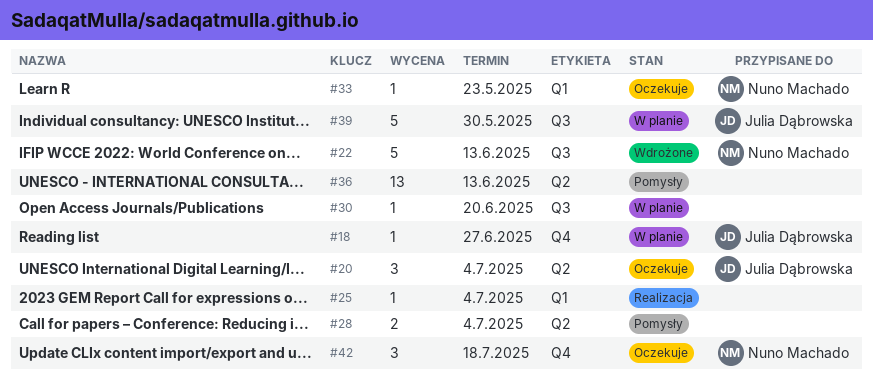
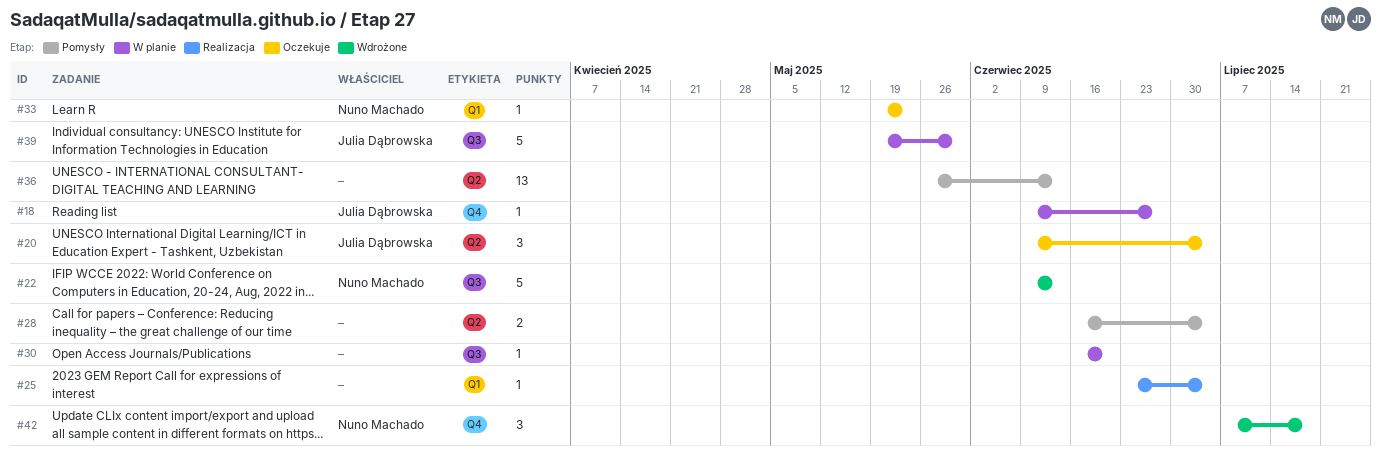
#42, status: Oczekuje -> Wdrożone

